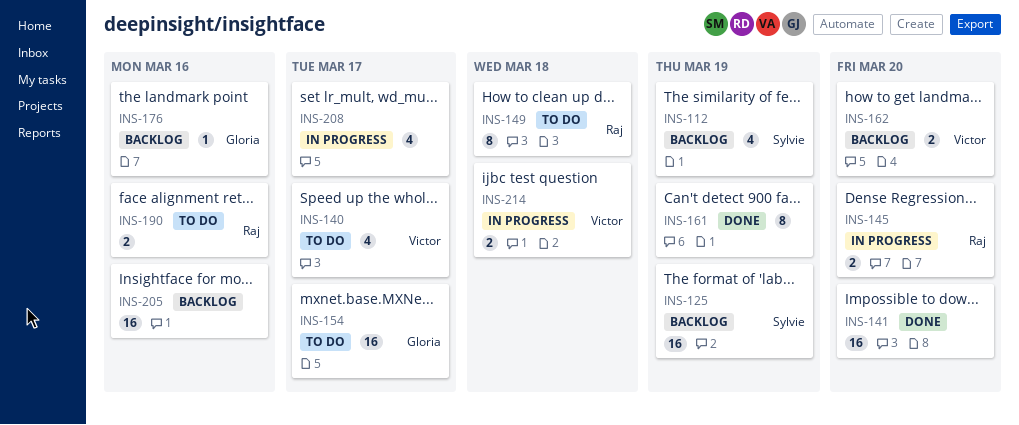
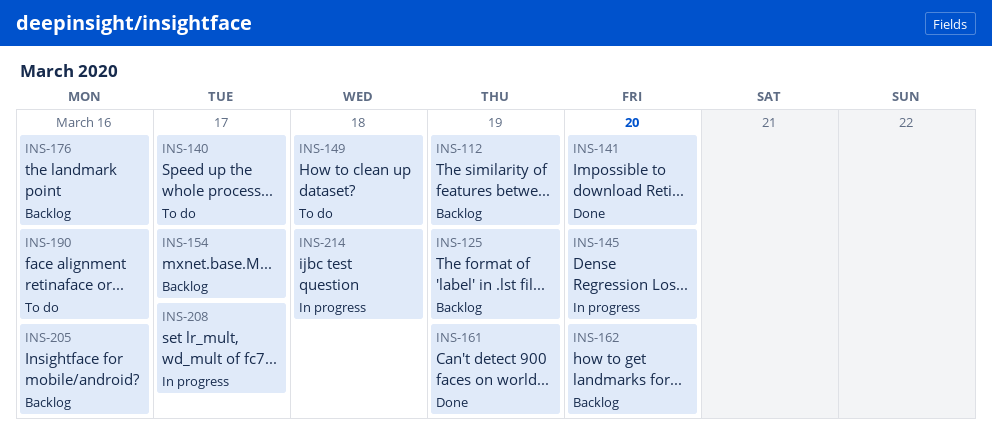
INS-154, status: To do -> Backlog

